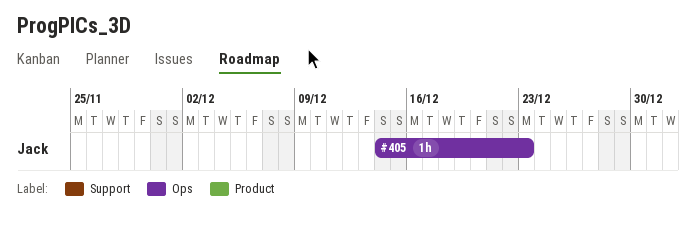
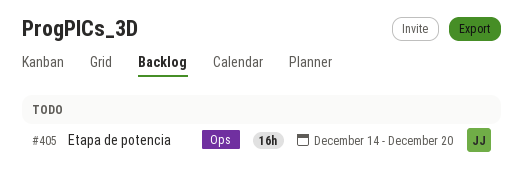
#405, estimate: 1h -> 16h
#405, due: Dec 23 -> Dec 20

